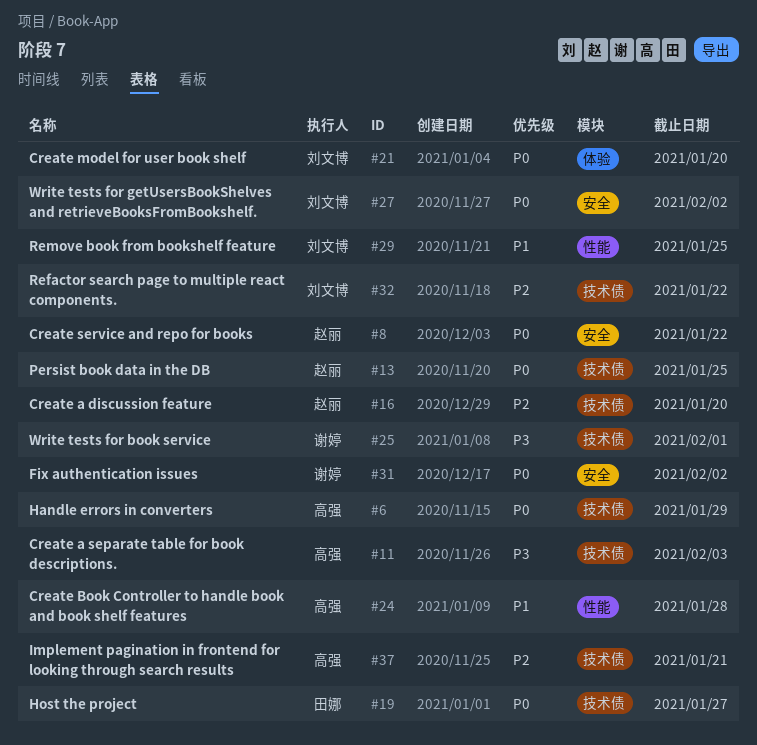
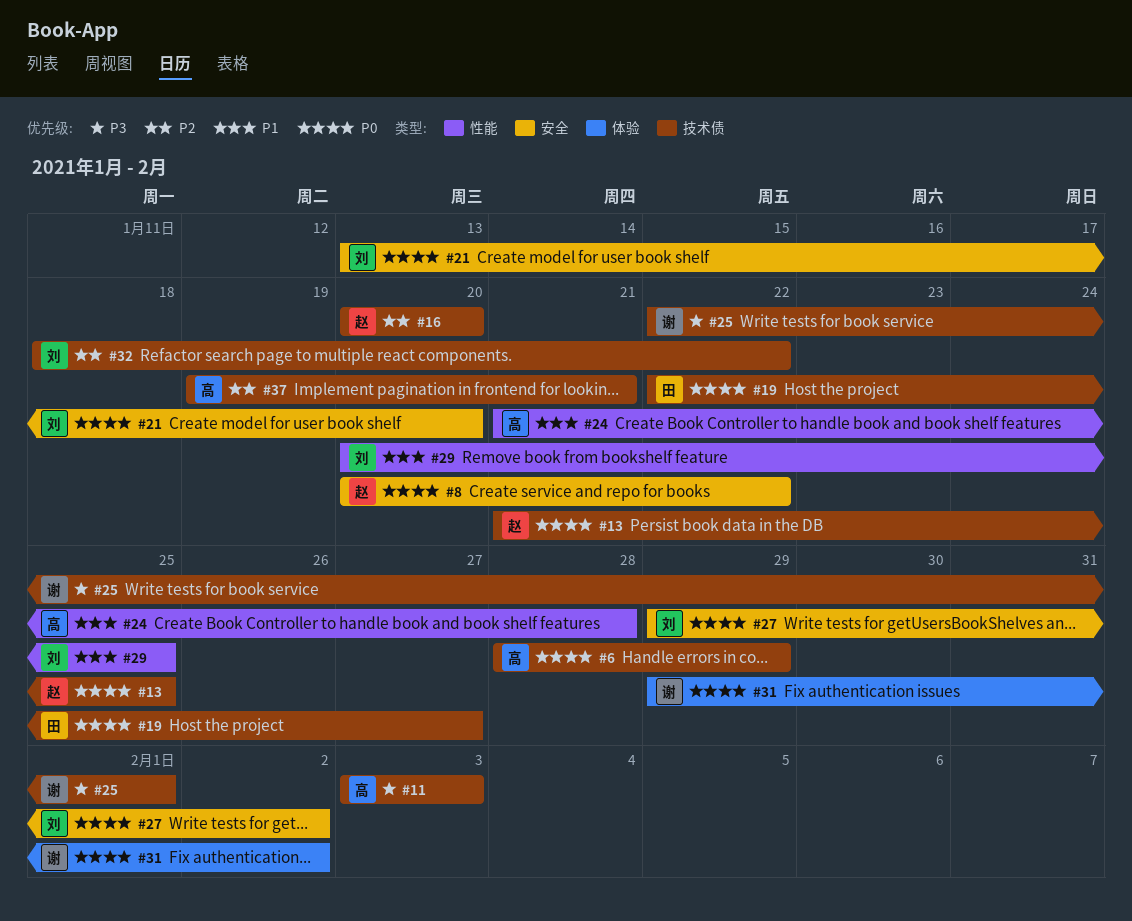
#21, label: 体验 -> 安全
#31, label: 安全 -> 体验

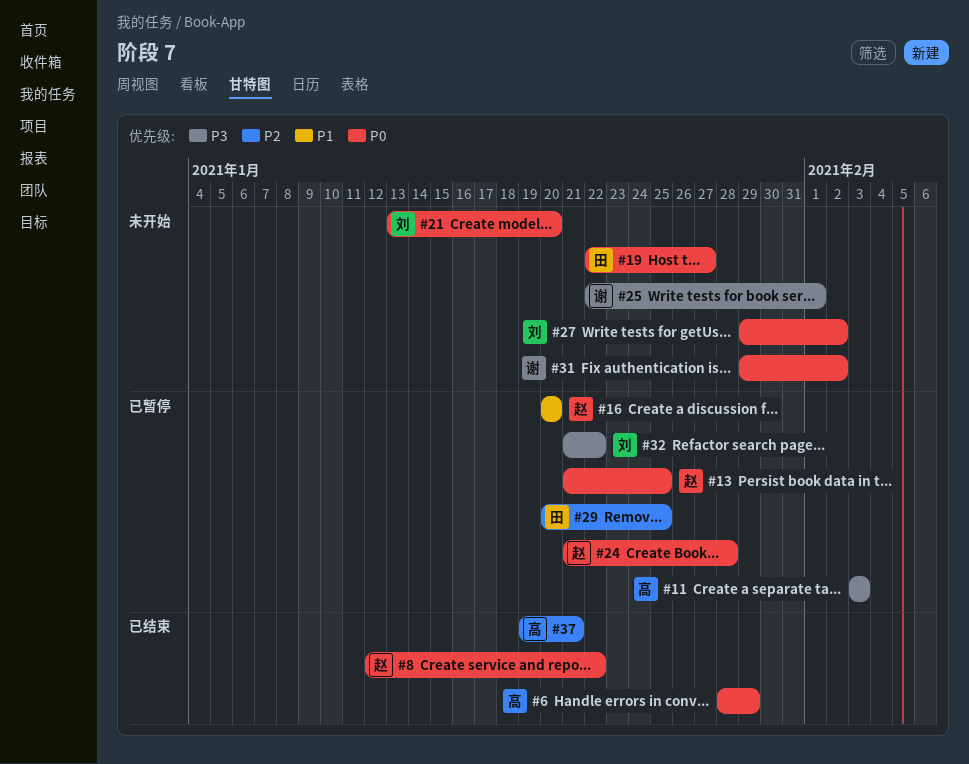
#8, start: Jan 20 -> Jan 12
#16, priority: P2 -> P1
#24, owner: 高 -> 赵
#24, priority: P1 -> P0
#29, owner: 刘 -> 田
#29, priority: P1 -> P2
#32, priority: P2 -> P3
#32, start: Jan 18 -> Jan 21

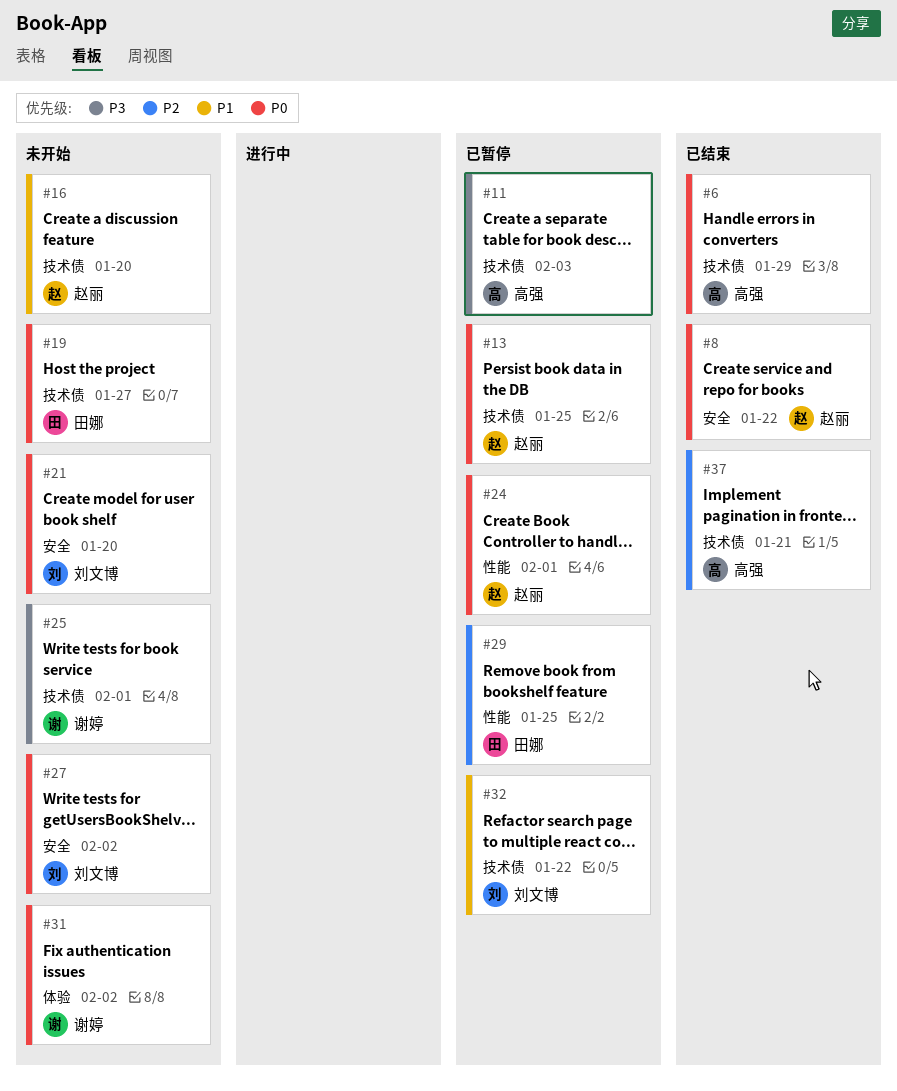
#16, status: 已暂停 -> 未开始
#24, due: Jan 28 -> Feb 1
#32, priority: P3 -> P1

